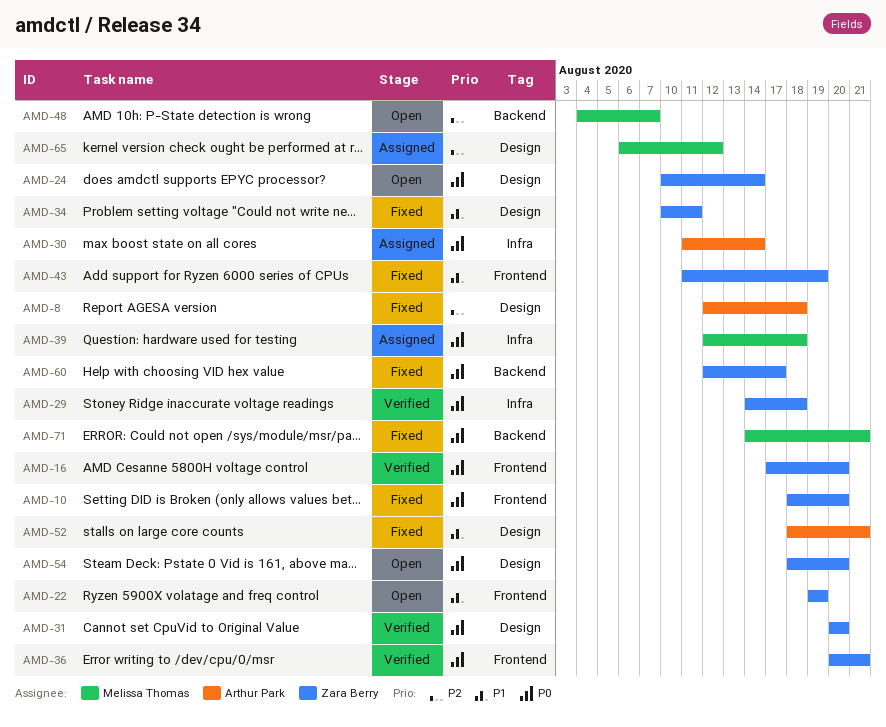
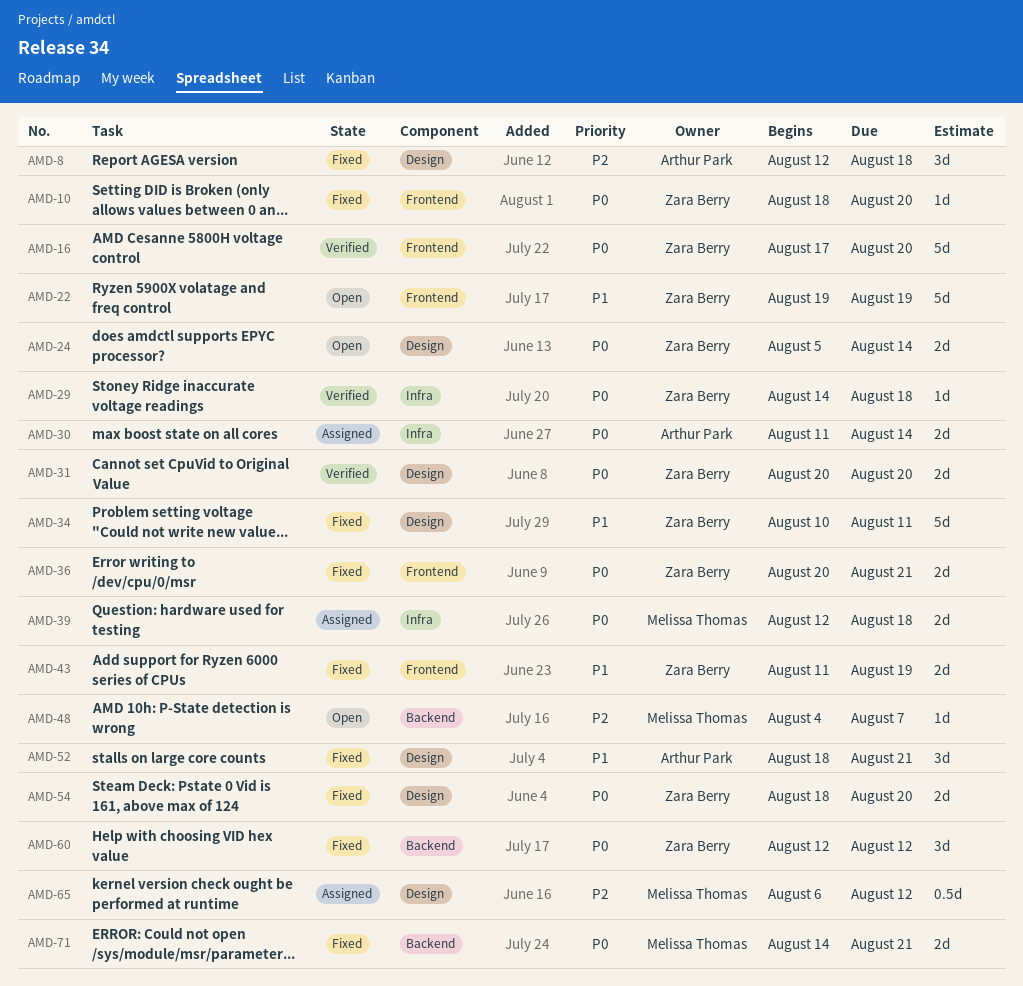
AMD-24, start: Aug 10 -> Aug 5
AMD-36, status: Verified -> Fixed
AMD-54, status: Open -> Fixed
AMD-60, due: Aug 17 -> Aug 12

